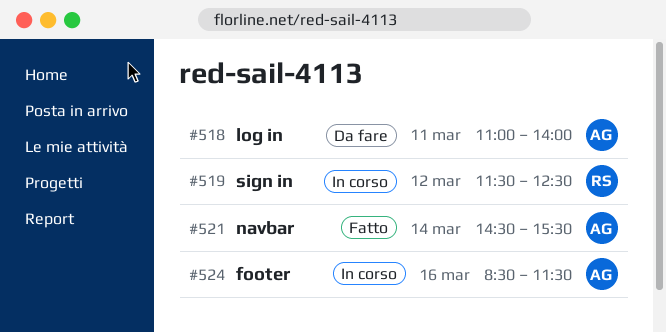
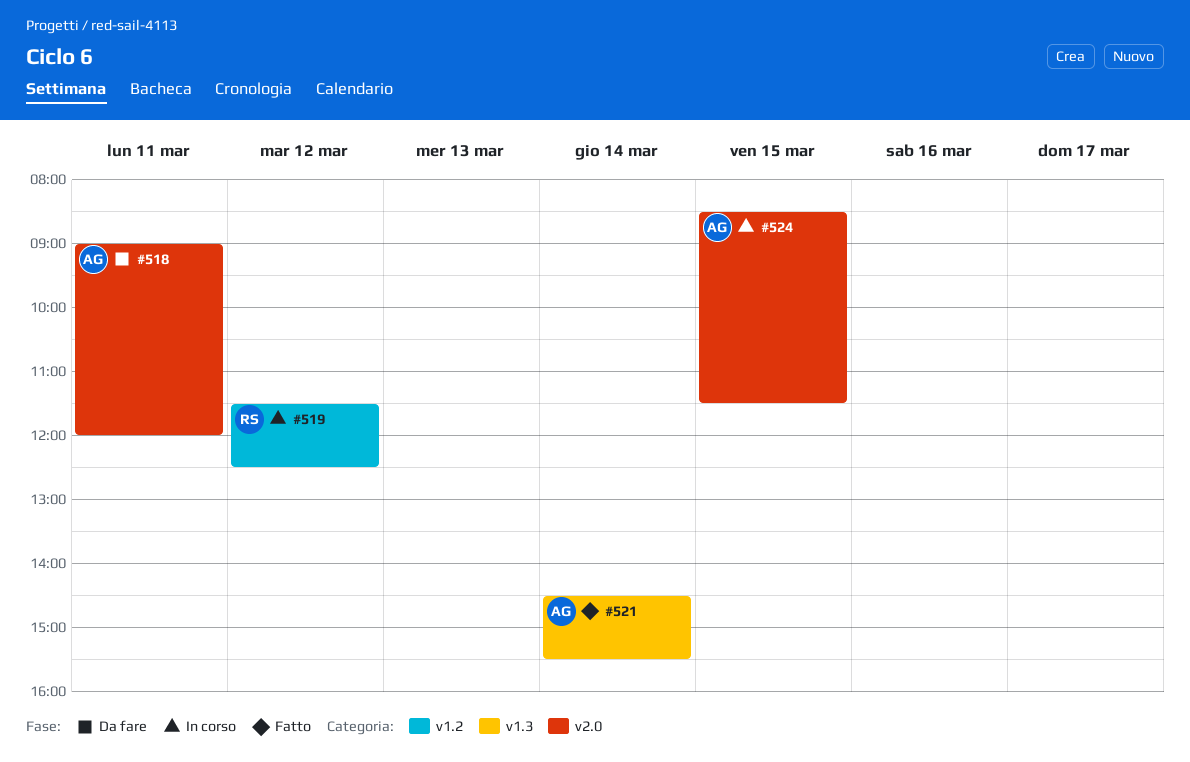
#518, begins: 11:00 -> 09:00
#518, ends: 14:00 -> 12:00
#524, day: Mar 16 -> Mar 15

